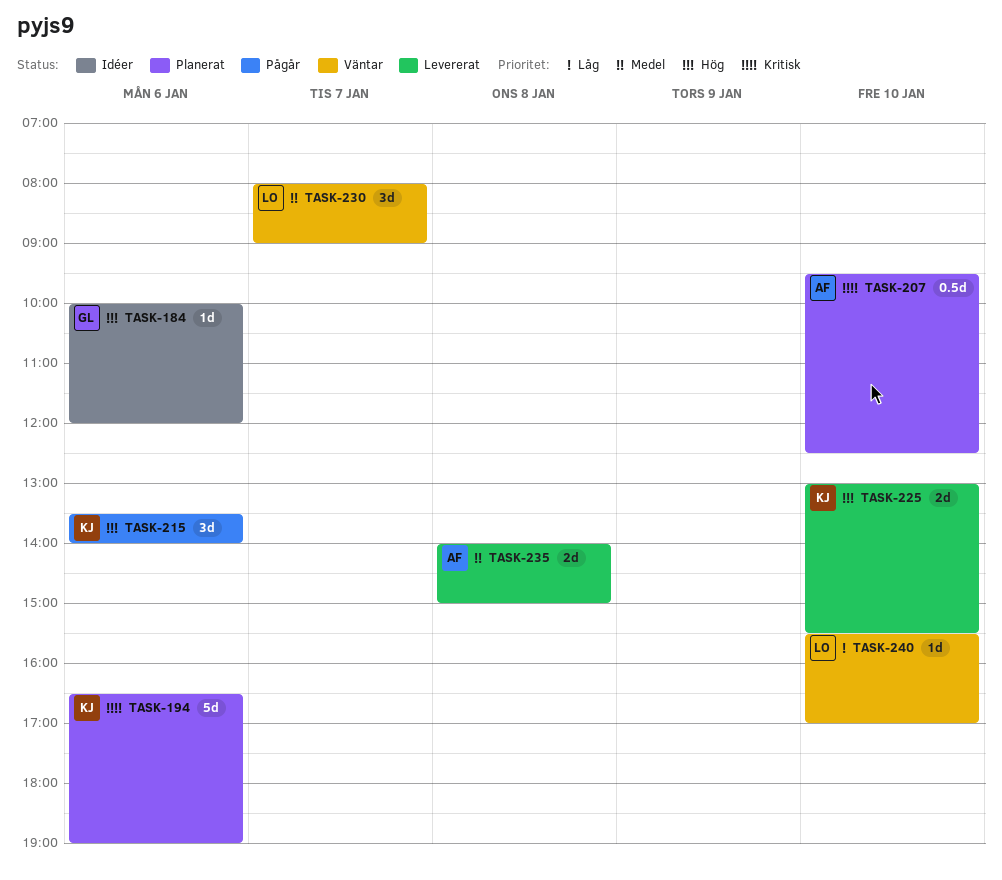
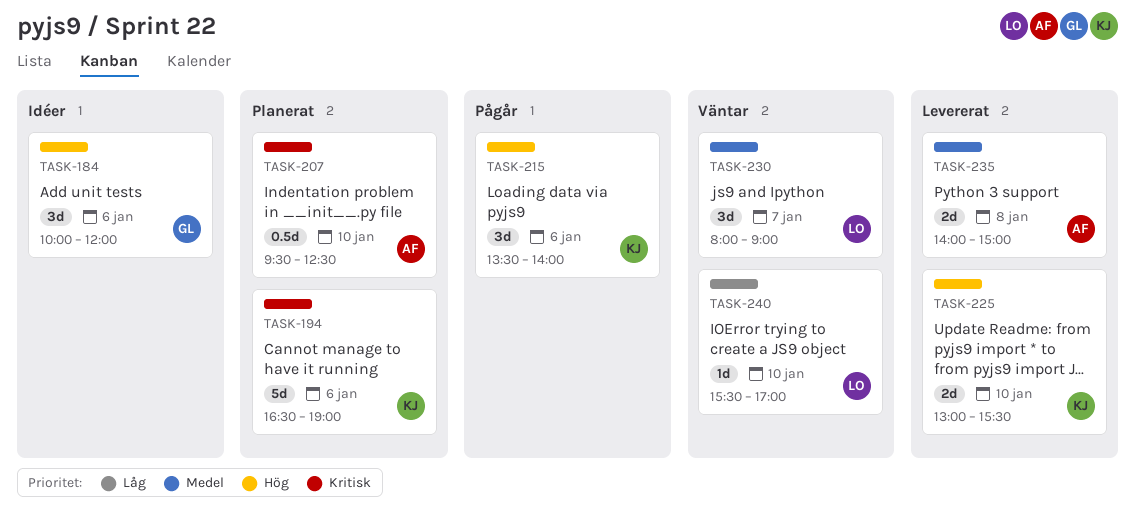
TASK-184, estimate: 1d -> 3d

